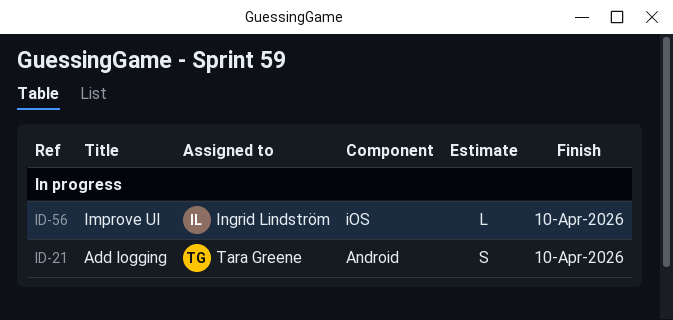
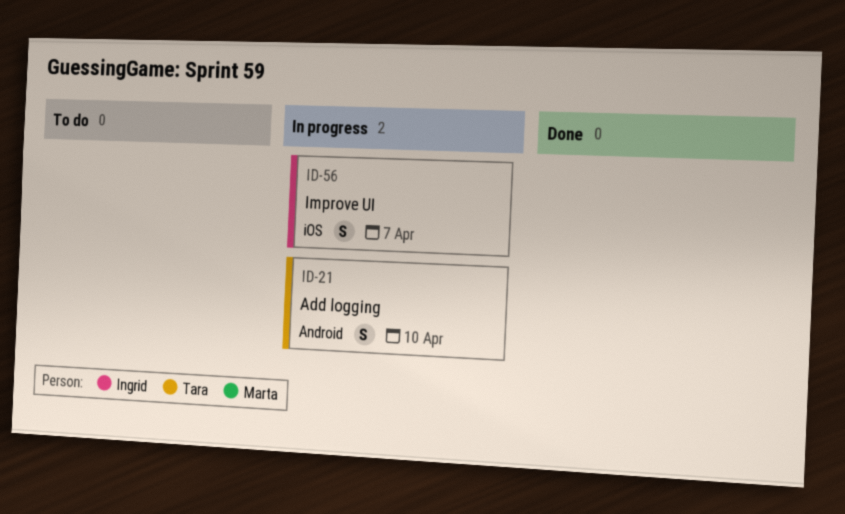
ID-56, estimate: L -> S
ID-56, due: Apr 10 -> Apr 7

